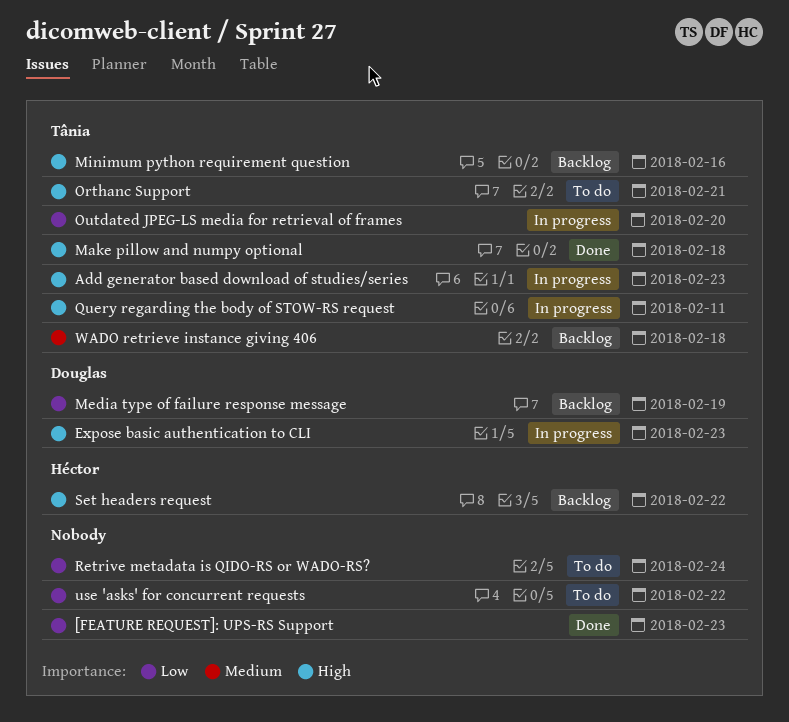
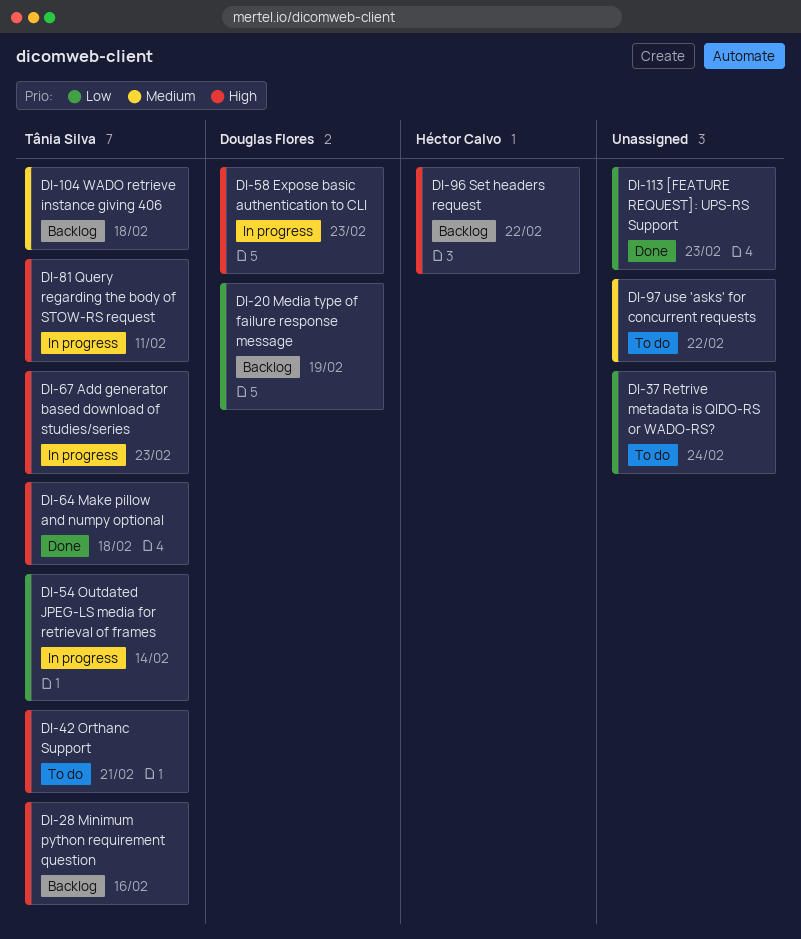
Outdated JPEG-LS media for retrieval of frames, due: Feb 20 -> Feb 14
use 'asks' for concurrent requests, priority: Low -> Medium

